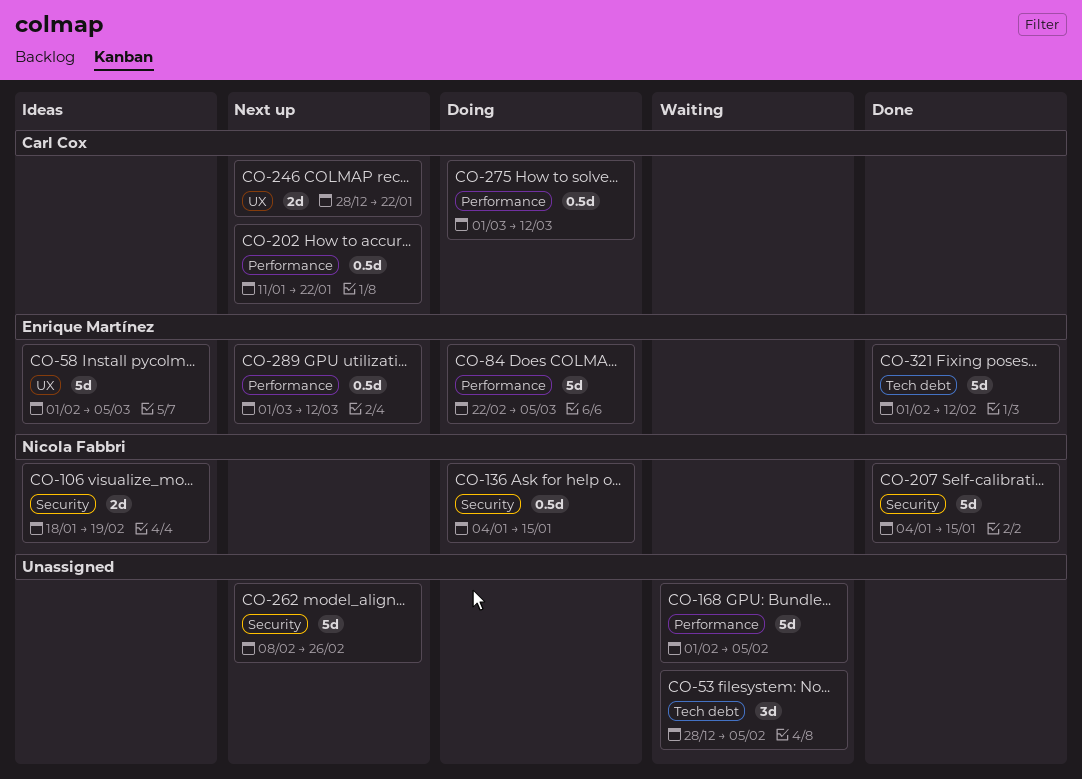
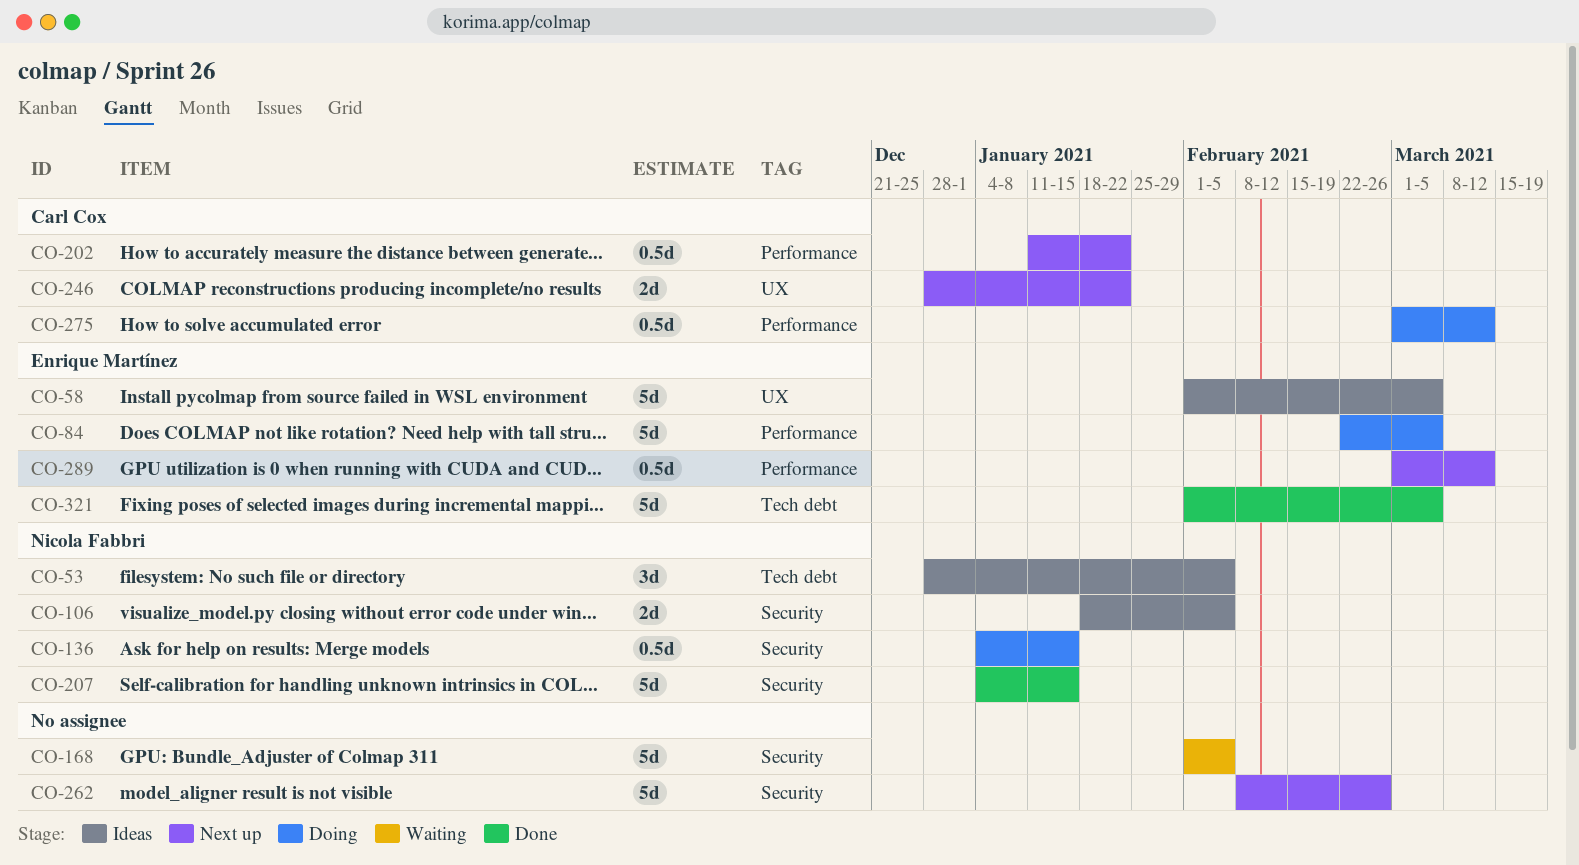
CO-53, status: Waiting -> Ideas
CO-53, owner: none -> Nicola Fabbri
CO-106, due: Feb 19 -> Feb 5
CO-168, label: Performance -> Security
CO-321, due: Feb 12 -> Mar 5

